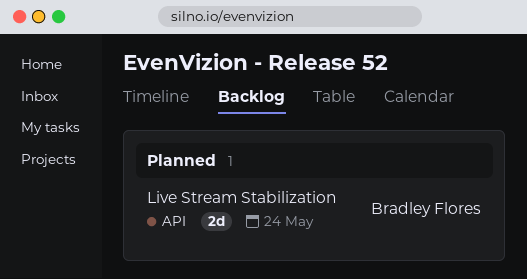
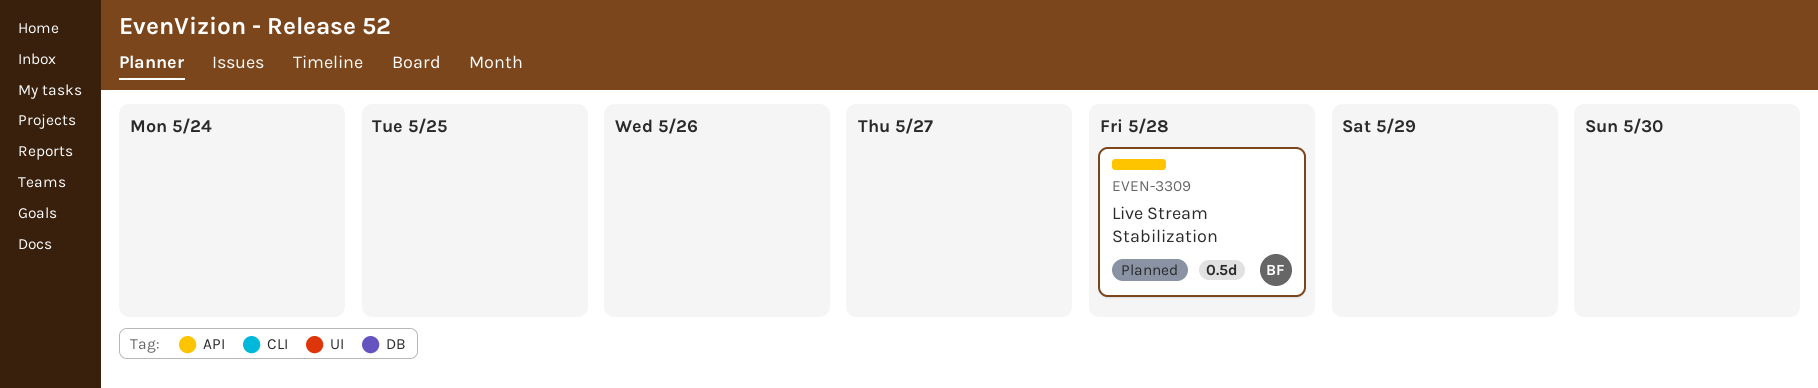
Live Stream Stabilization, estimate: 2d -> 0.5d
Live Stream Stabilization, due: May 24 -> May 28

